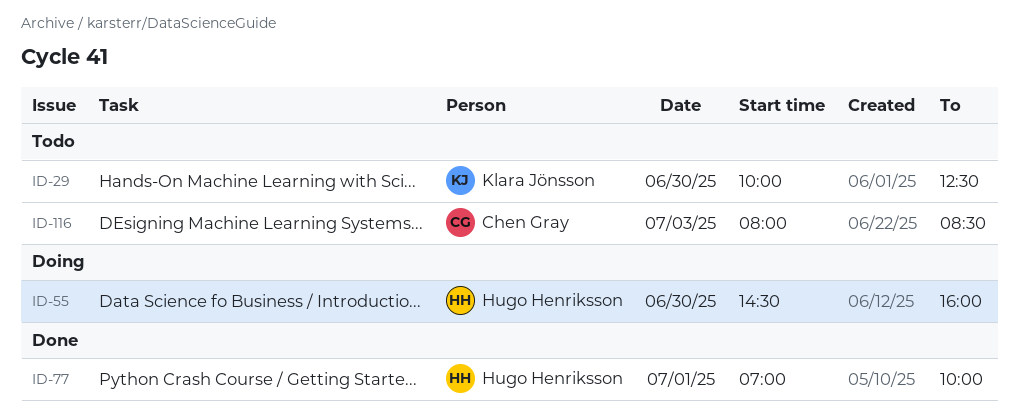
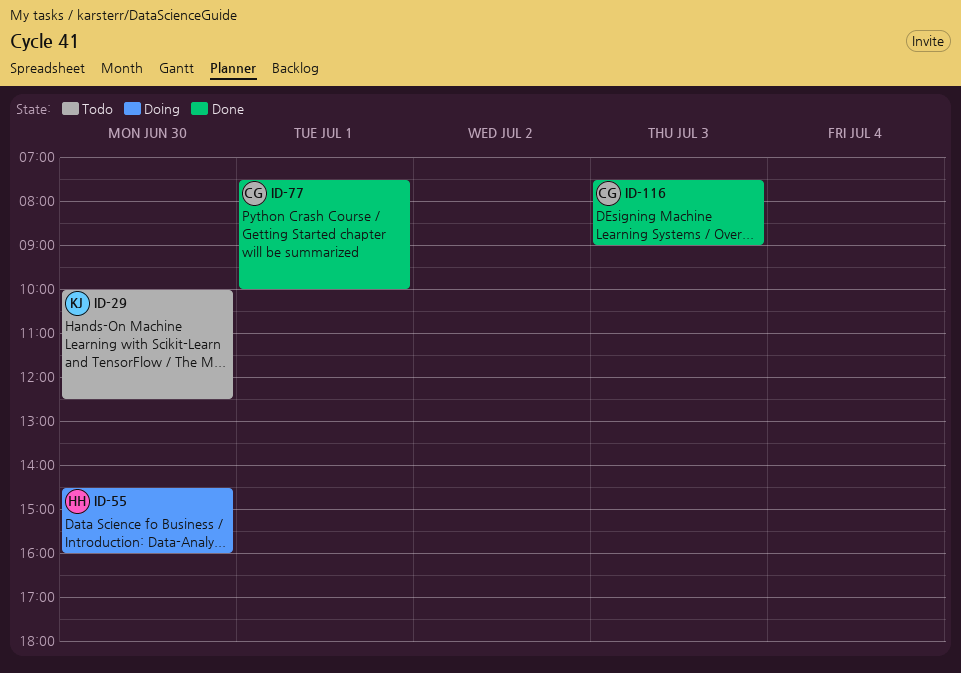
ID-77, owner: Hugo Henriksson -> Chen Gray
ID-77, begins: 07:00 -> 07:30
ID-116, status: Todo -> Done
ID-116, begins: 08:00 -> 07:30
ID-116, ends: 08:30 -> 09:00

